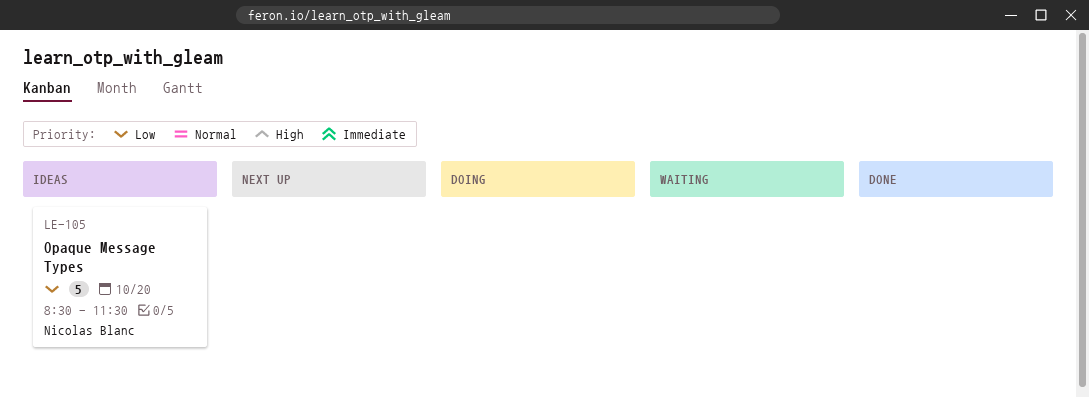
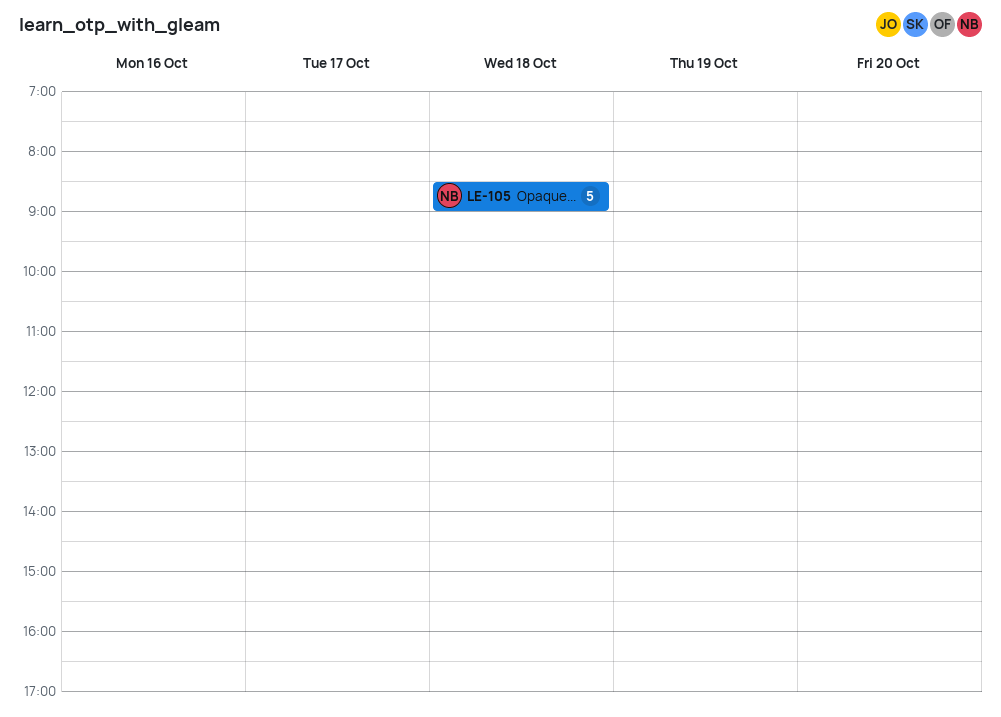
LE-105, day: Oct 20 -> Oct 18
LE-105, ends: 11:30 -> 09:00

